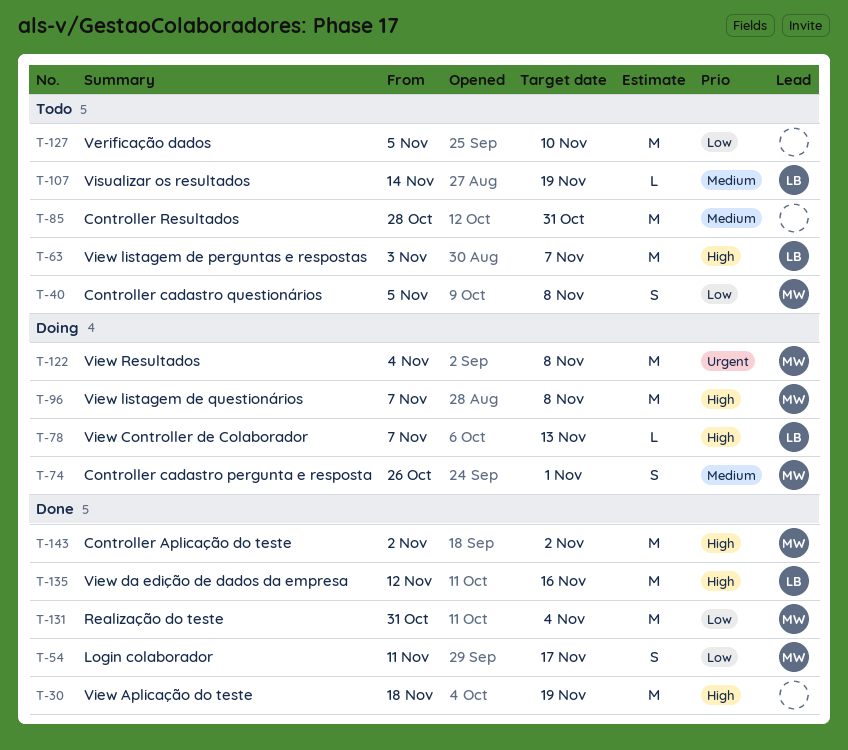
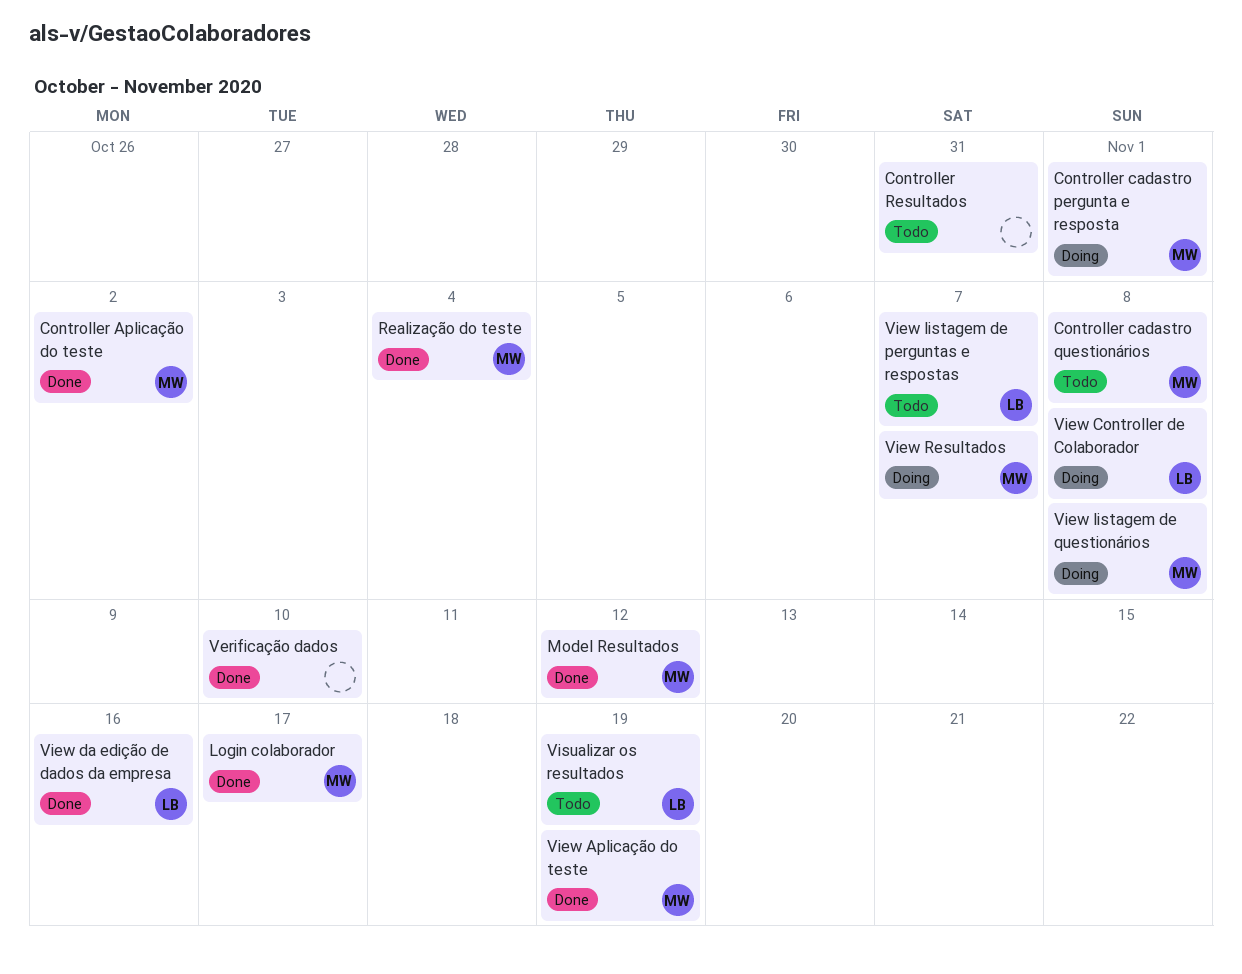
Model Resultados: none -> present
Verificação dados, status: Todo -> Done
View Aplicação do teste, owner: none -> MW
View Controller de Colaborador, due: Nov 13 -> Nov 8
View Resultados, due: Nov 8 -> Nov 7

